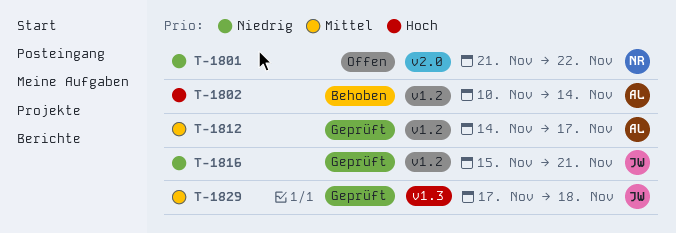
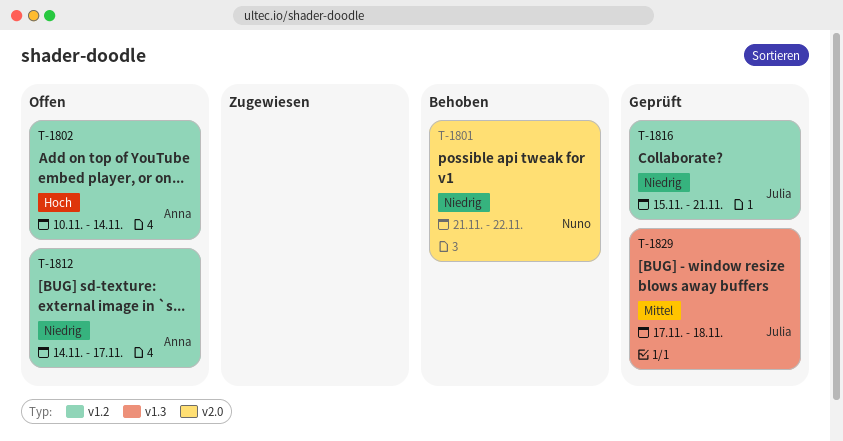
T-1801, status: Offen -> Behoben
T-1802, status: Behoben -> Offen
T-1812, status: Geprüft -> Offen
T-1812, priority: Mittel -> Niedrig

